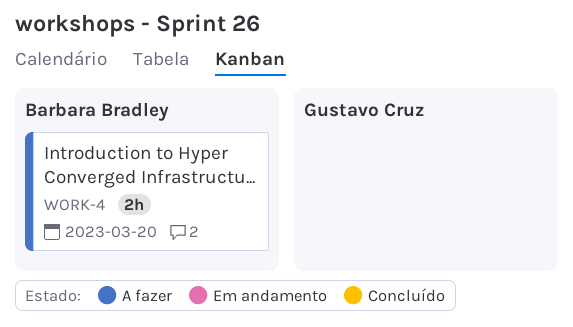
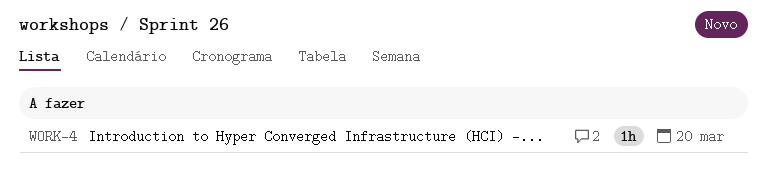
WORK-4, estimate: 2h -> 1h

